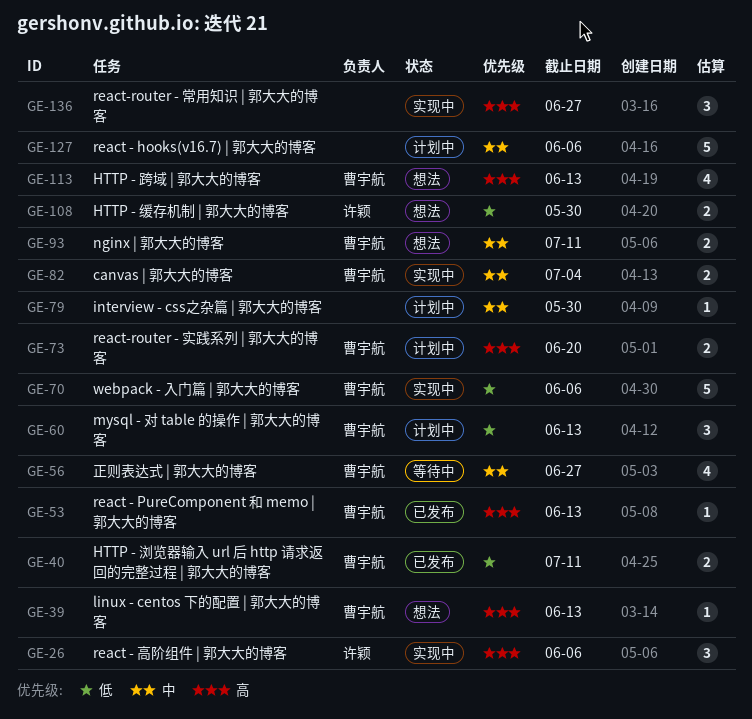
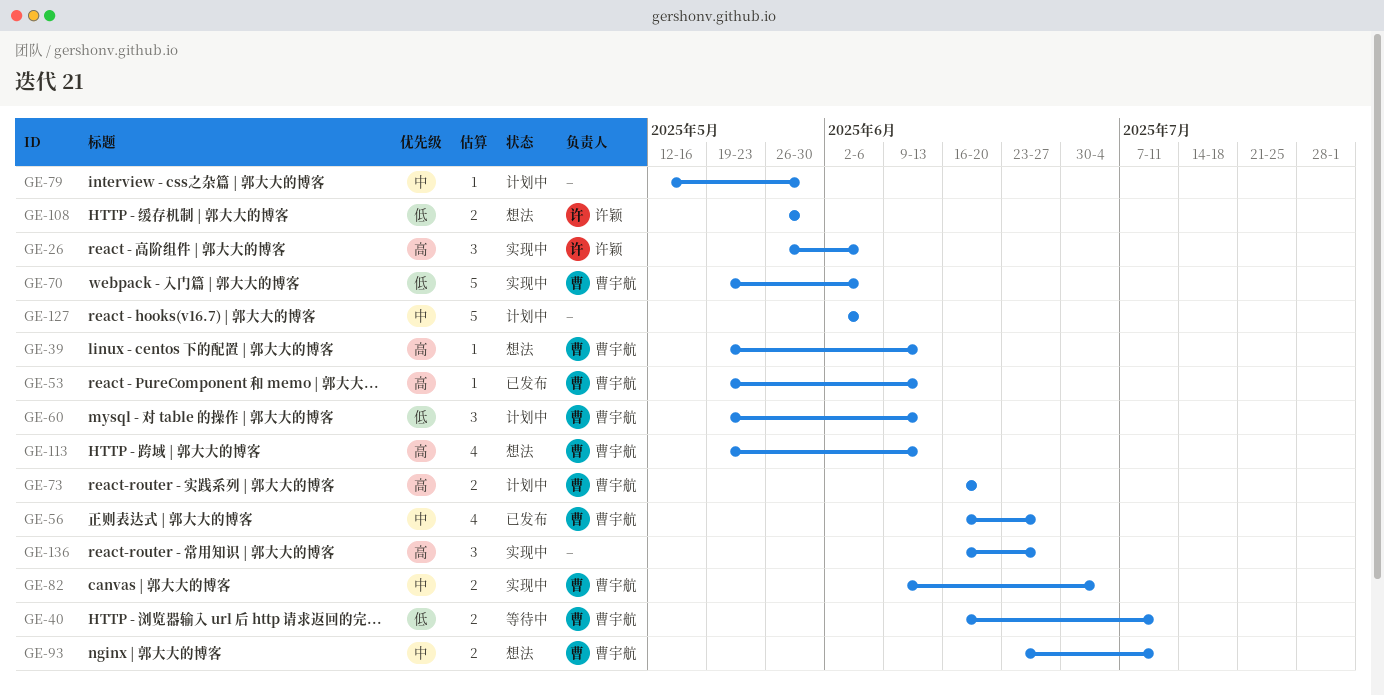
GE-40, status: 已发布 -> 等待中
GE-56, status: 等待中 -> 已发布

